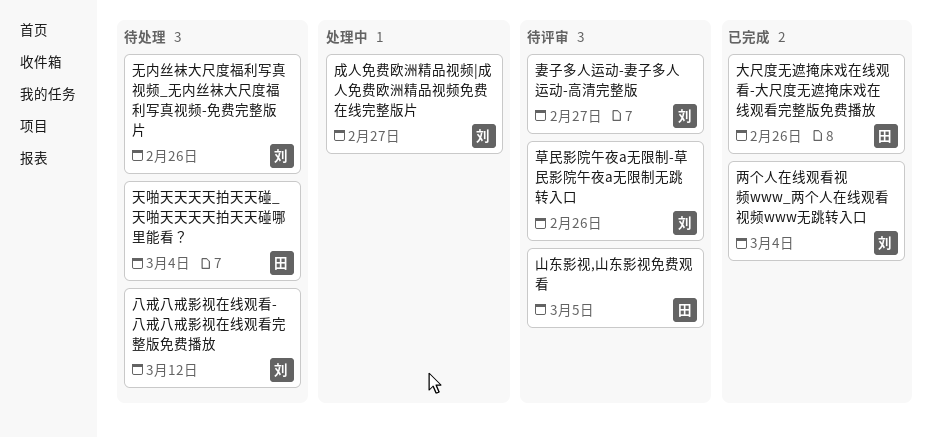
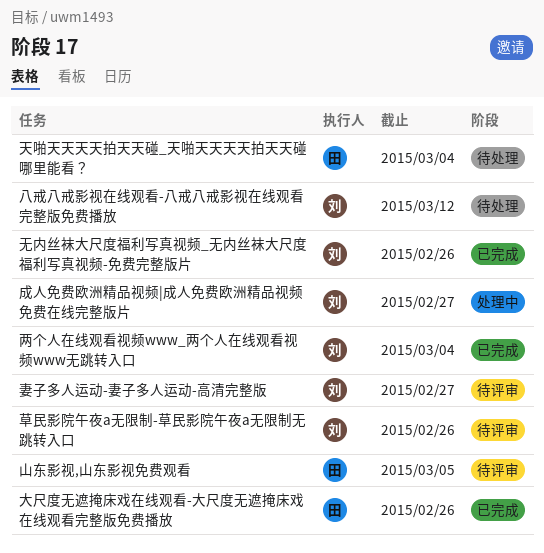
无内丝袜大尺度福利写真视频_无内丝袜大尺度福利写真视频-免费完整版片, status: 待处理 -> 已完成

